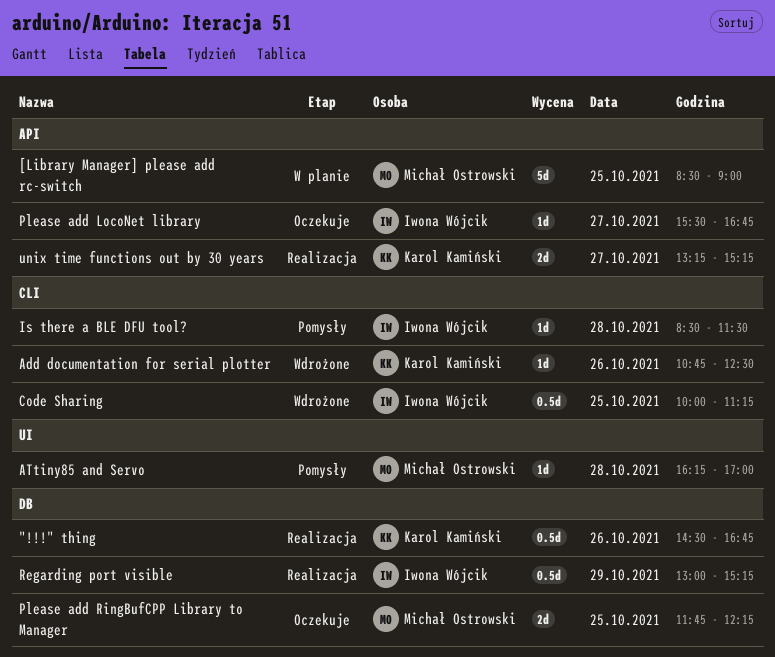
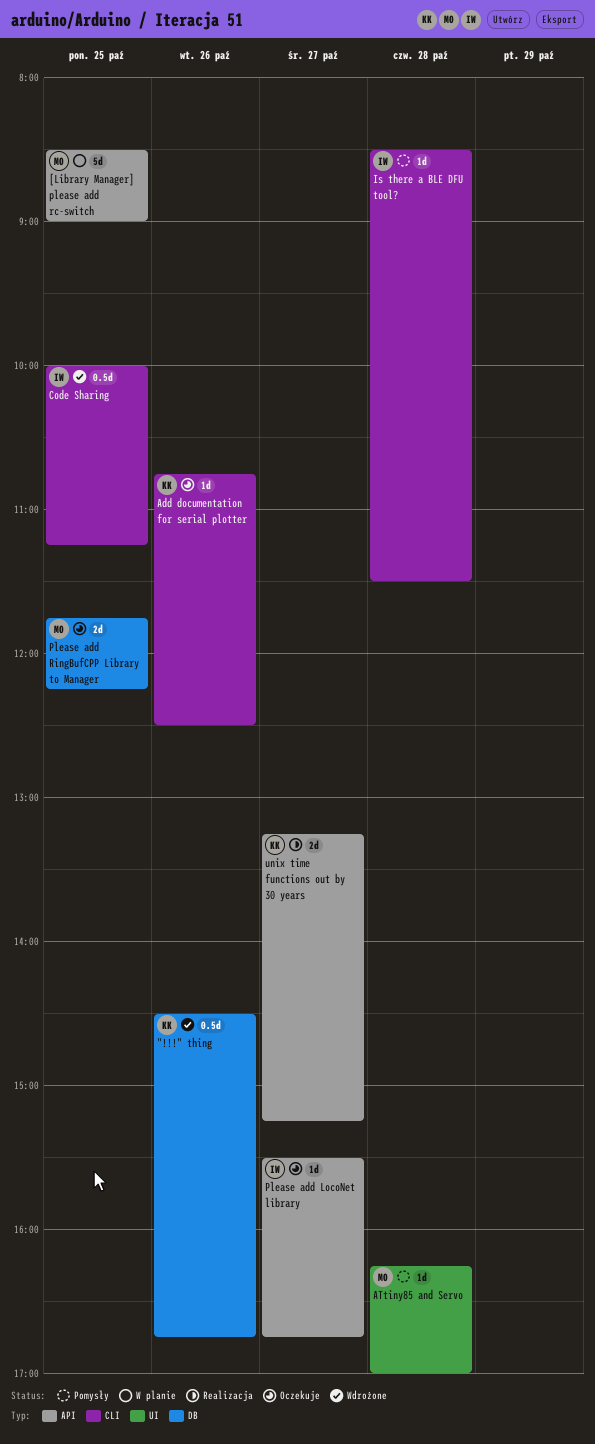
"!!!" thing, status: Realizacja -> Wdrożone
Add documentation for serial plotter, status: Wdrożone -> Oczekuje
Regarding port visible: present -> none

